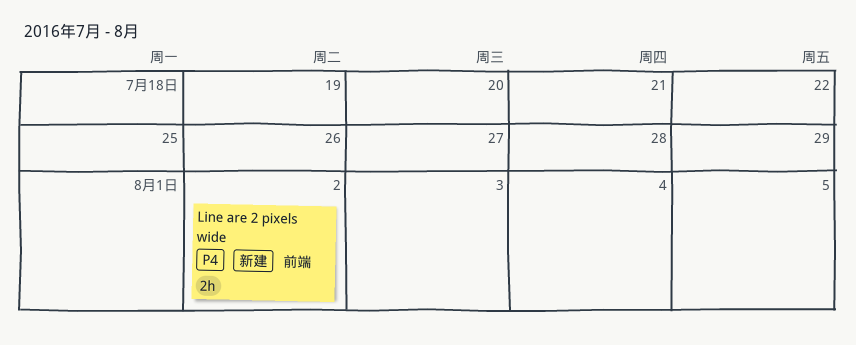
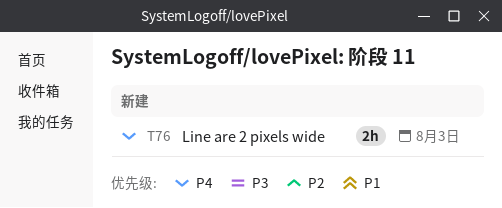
Line are 2 pixels wide, due: Aug 2 -> Aug 3

